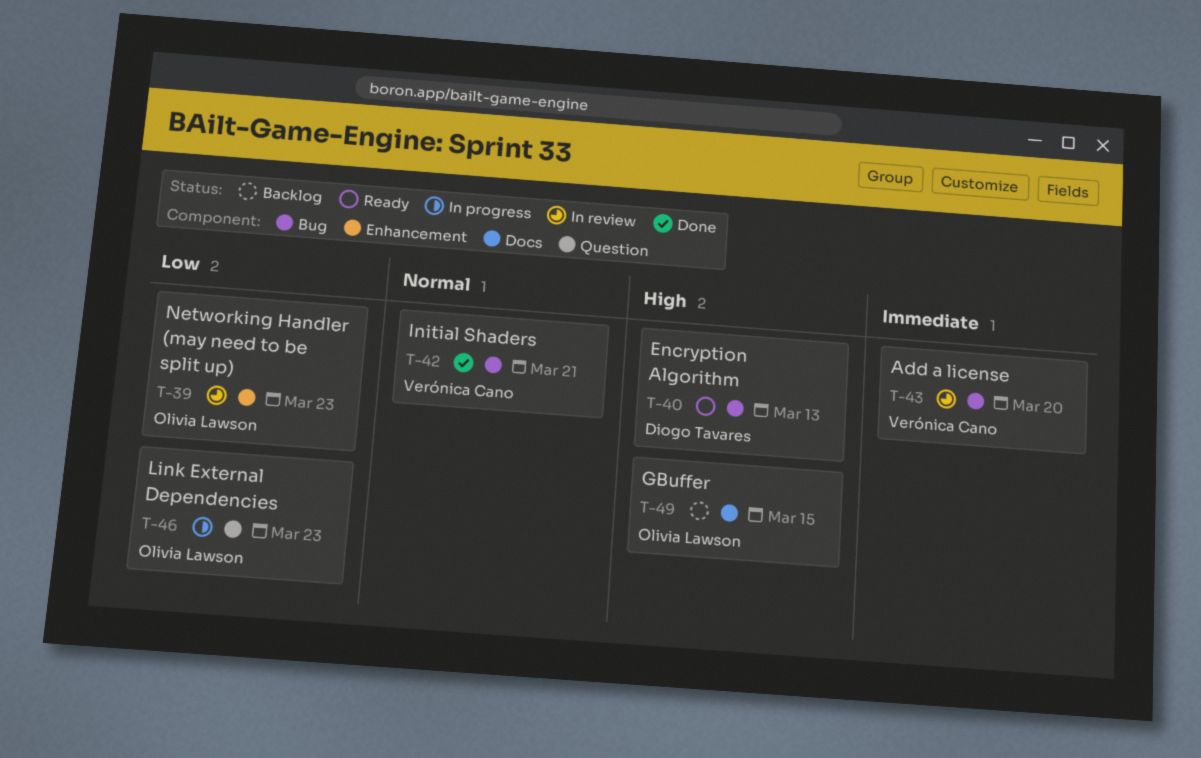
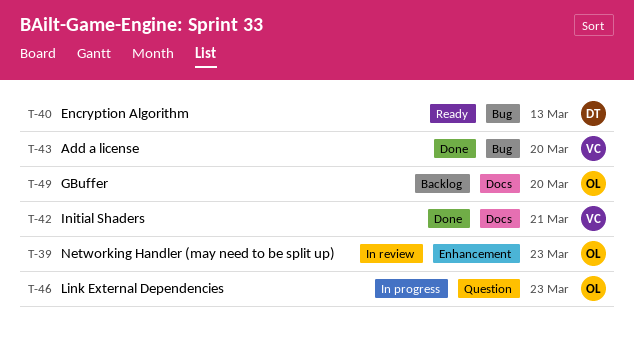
T-42, label: Bug -> Docs
T-43, status: In review -> Done
T-49, due: Mar 15 -> Mar 20

